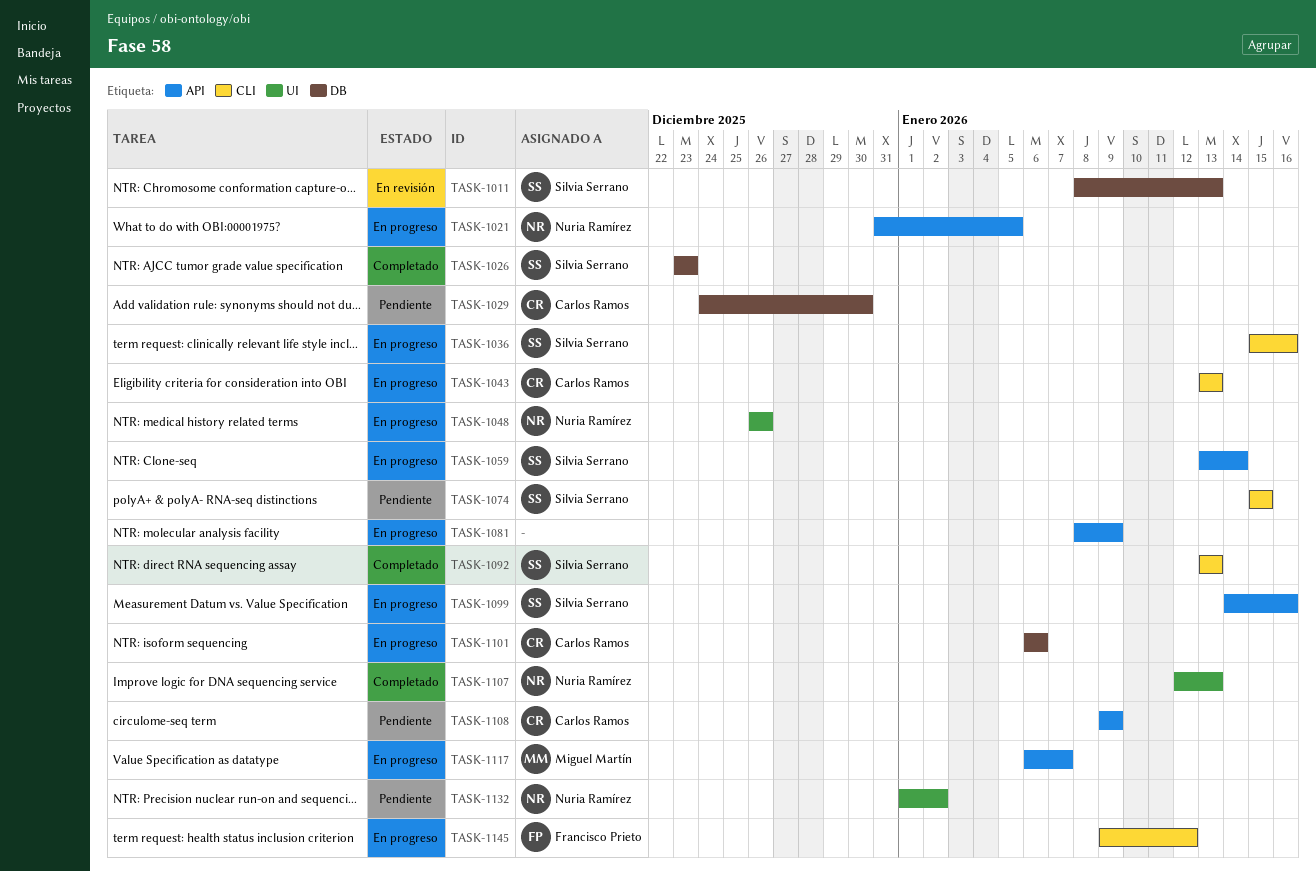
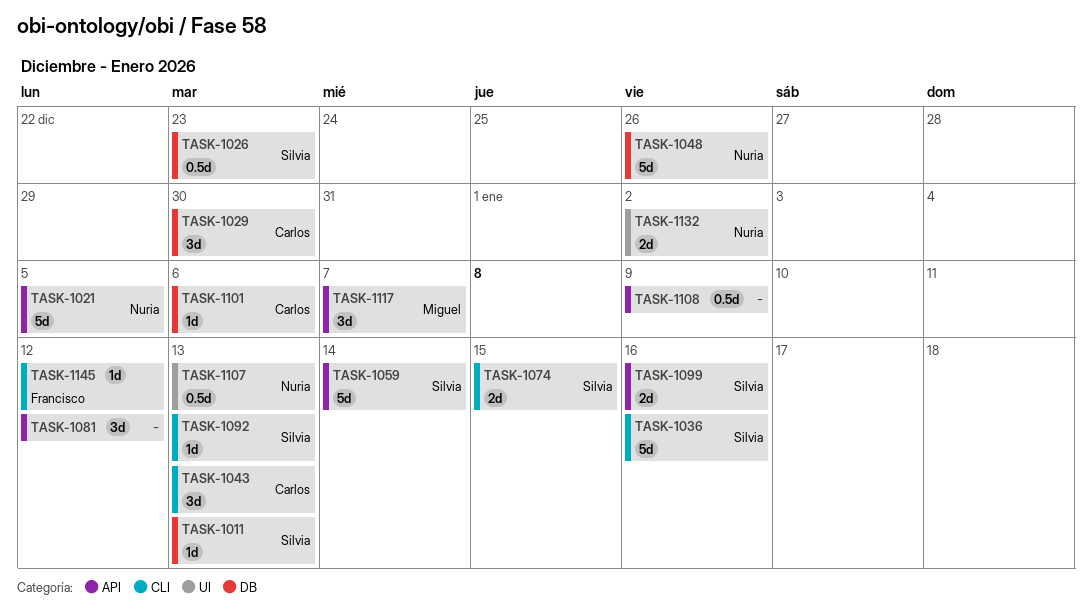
TASK-1048, label: UI -> DB
TASK-1081, due: Jan 9 -> Jan 12
TASK-1108, owner: Carlos Ramos -> none

